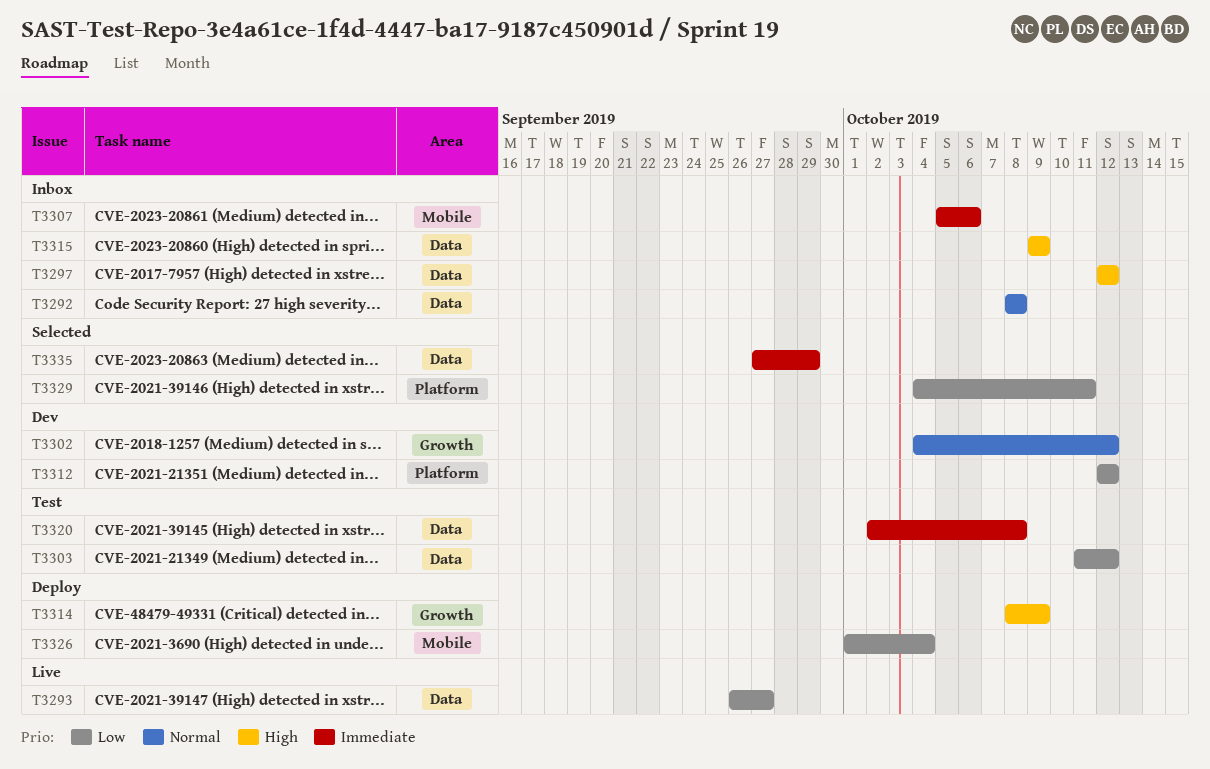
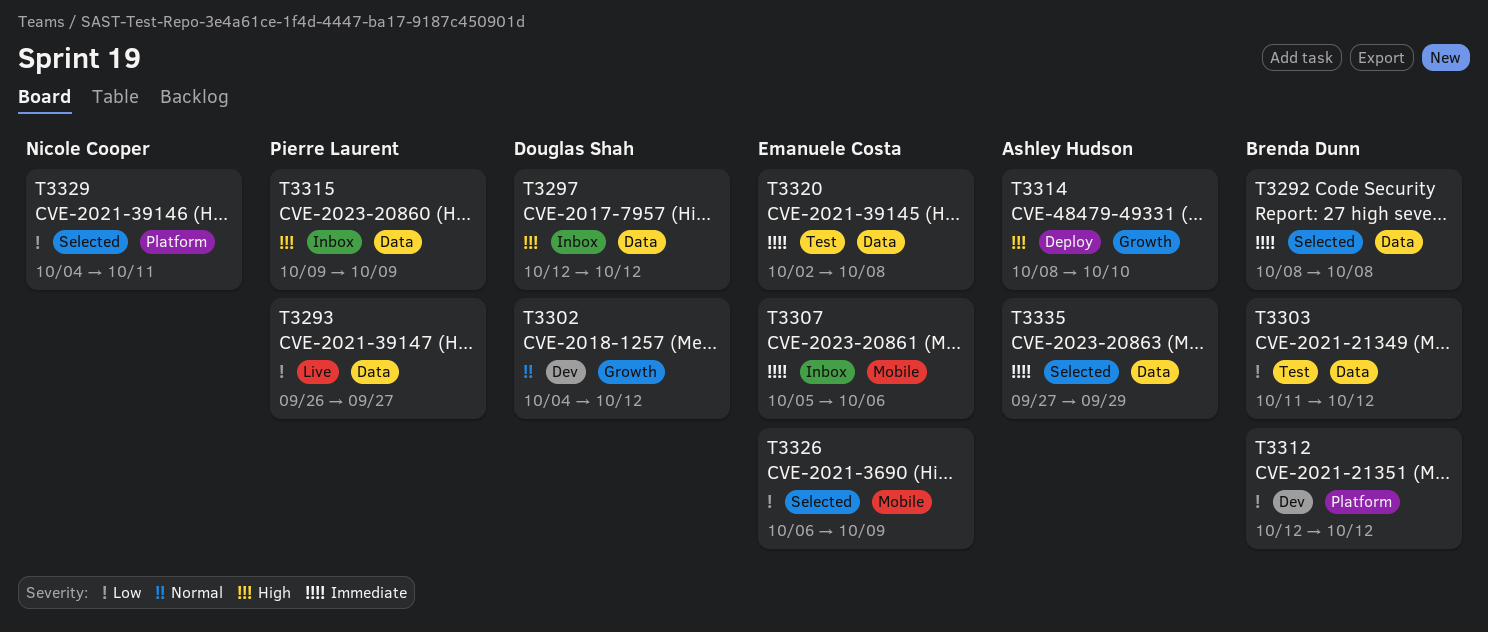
T3292, status: Inbox -> Selected
T3292, priority: Normal -> Immediate
T3314, due: Oct 9 -> Oct 10
T3326, status: Deploy -> Selected
T3326, start: Oct 1 -> Oct 6
T3326, due: Oct 4 -> Oct 9

